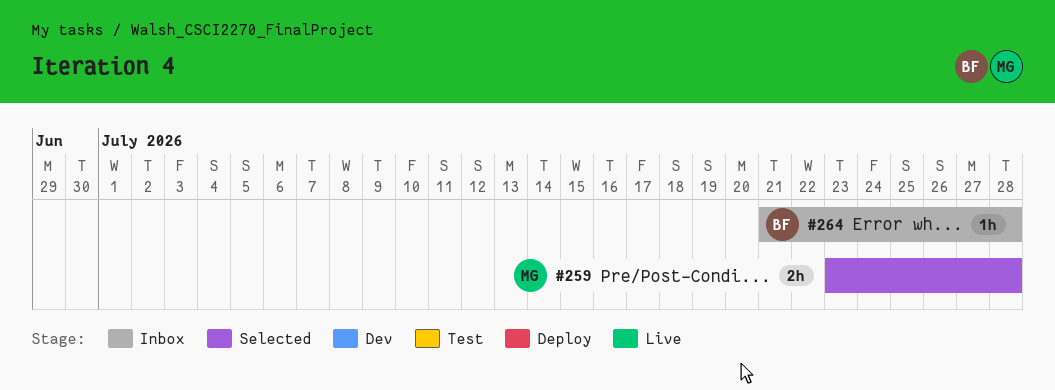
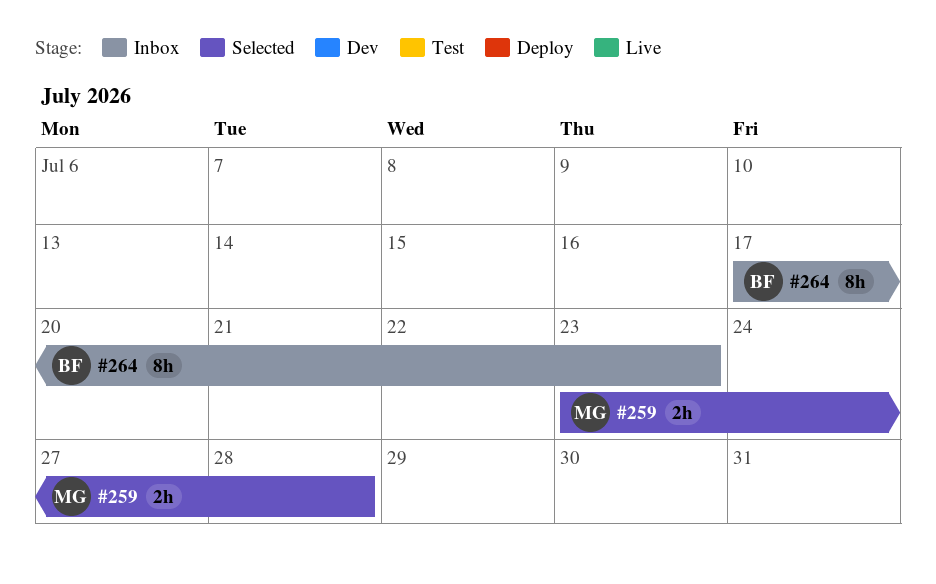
#264, estimate: 1h -> 8h
#264, start: Jul 21 -> Jul 17
#264, due: Jul 28 -> Jul 23

